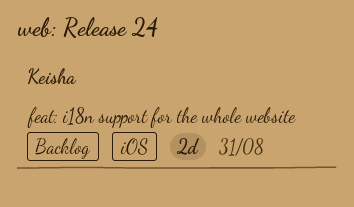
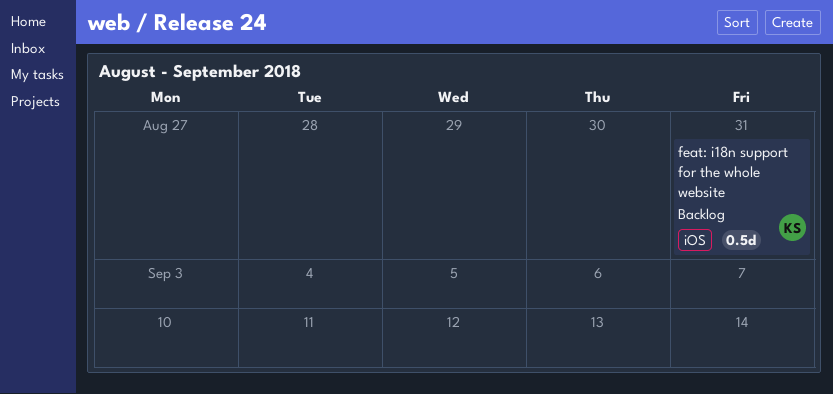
feat: i18n support for the whole website, estimate: 2d -> 0.5d

